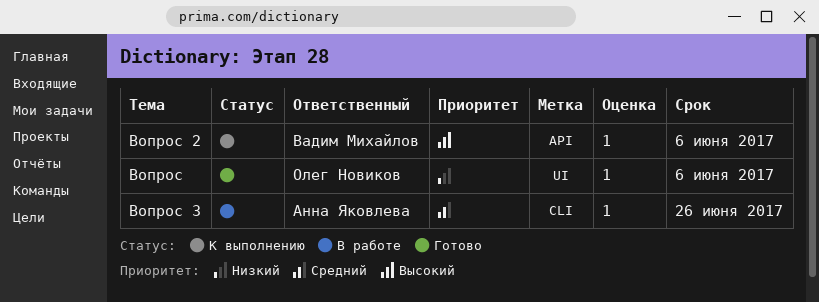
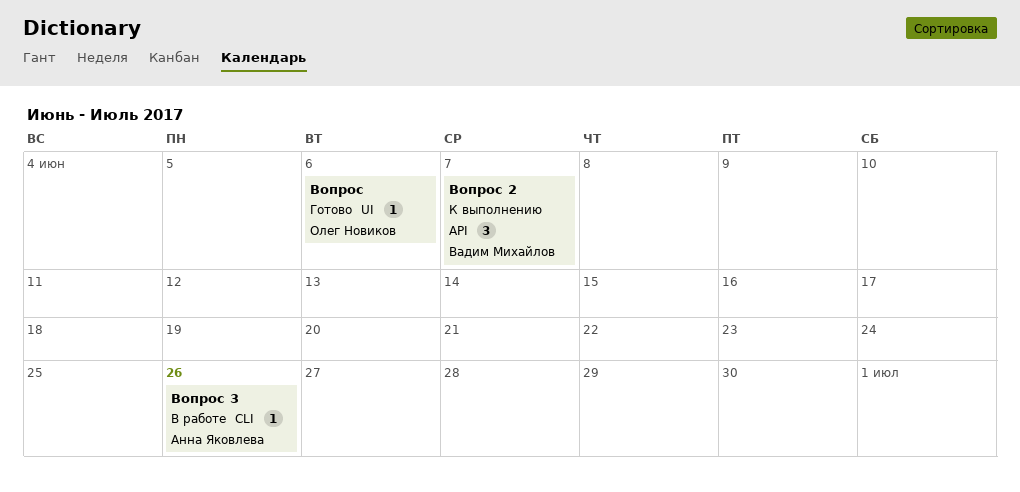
Вопрос 2, estimate: 1 -> 3
Вопрос 2, due: Jun 6 -> Jun 7

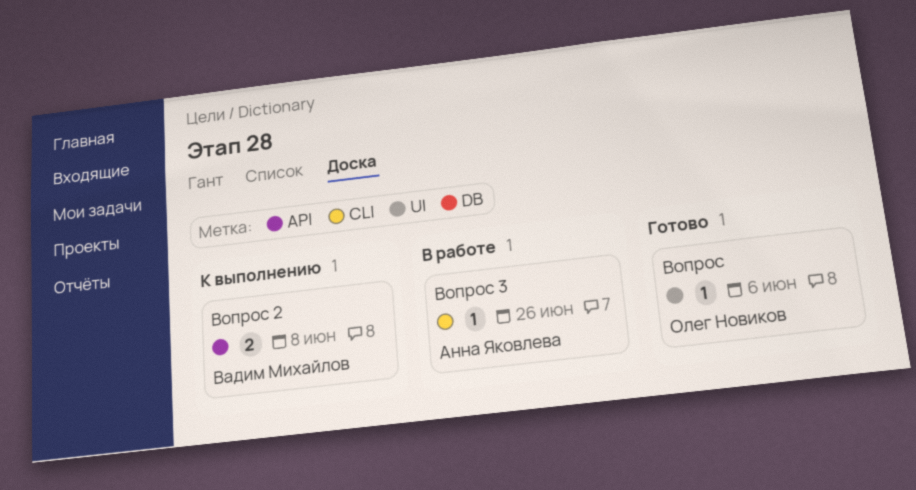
Вопрос 2, estimate: 3 -> 2
Вопрос 2, due: Jun 7 -> Jun 8

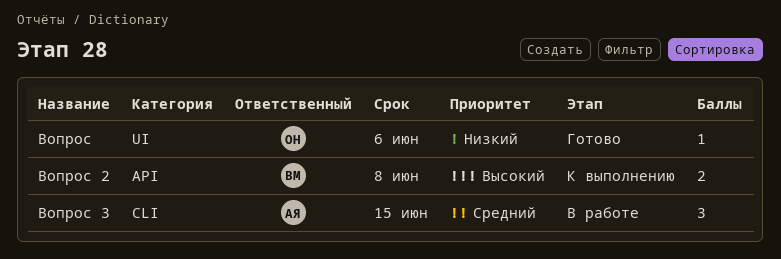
Вопрос 3, estimate: 1 -> 3
Вопрос 3, due: Jun 26 -> Jun 15

